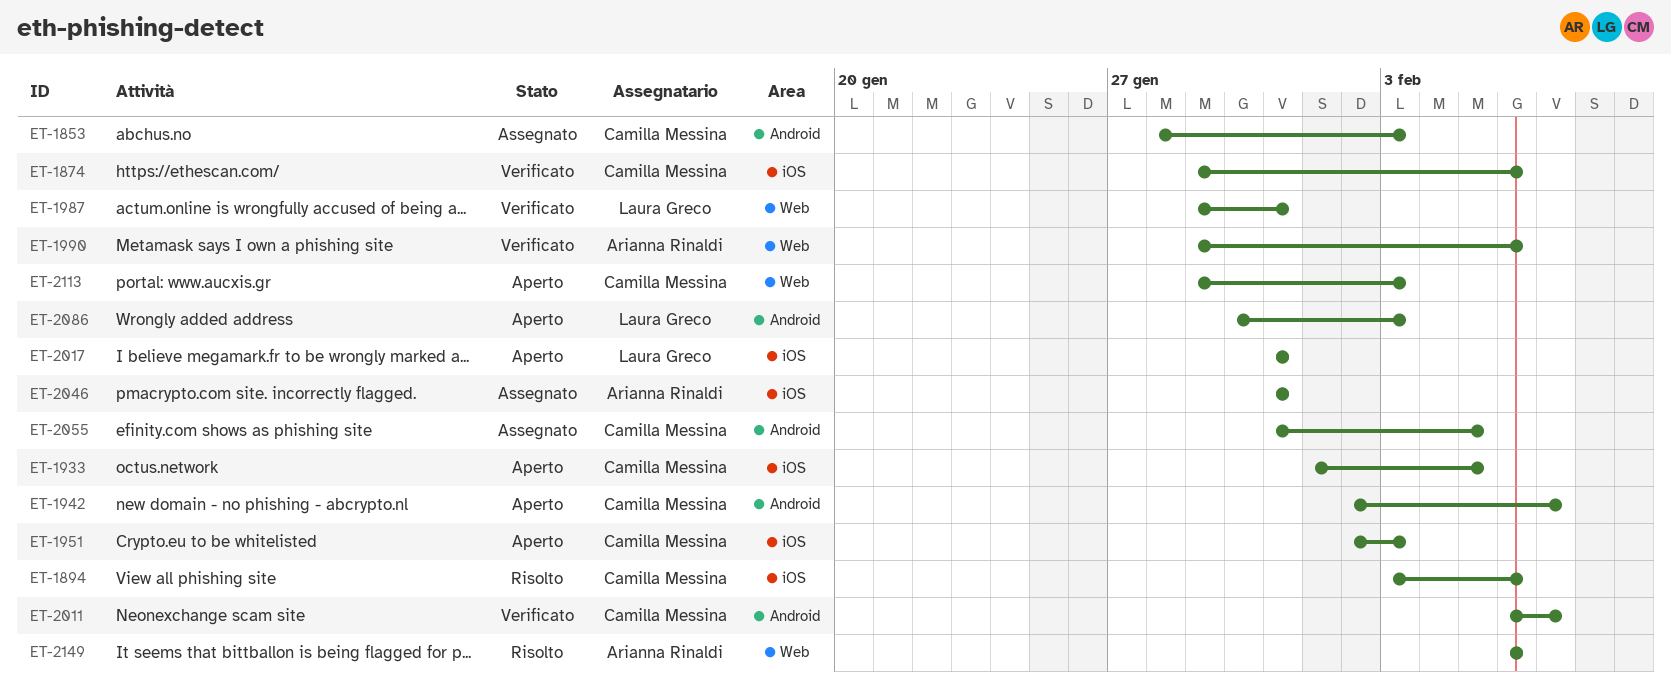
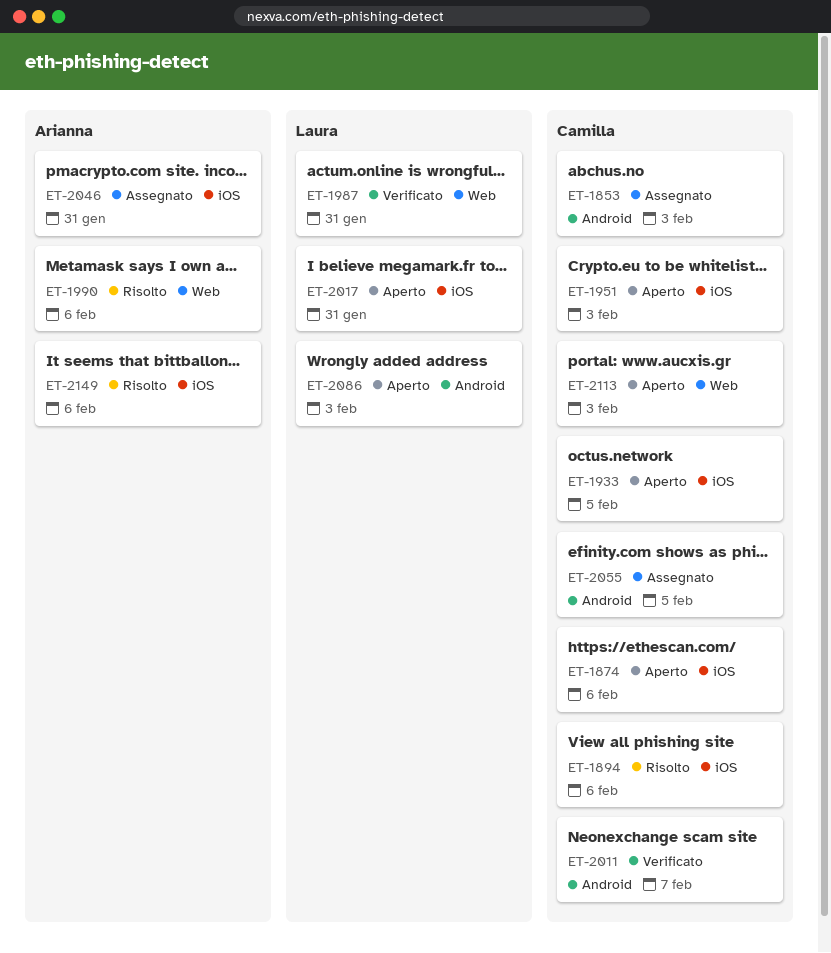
ET-1874, status: Verificato -> Aperto
ET-1942: present -> none
ET-1990, status: Verificato -> Risolto
ET-2149, label: Web -> iOS

